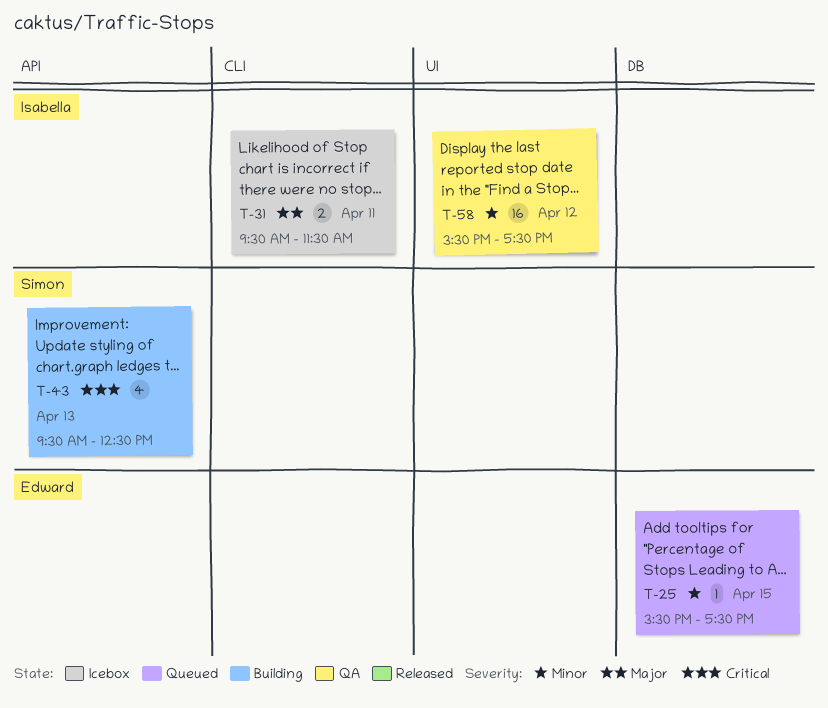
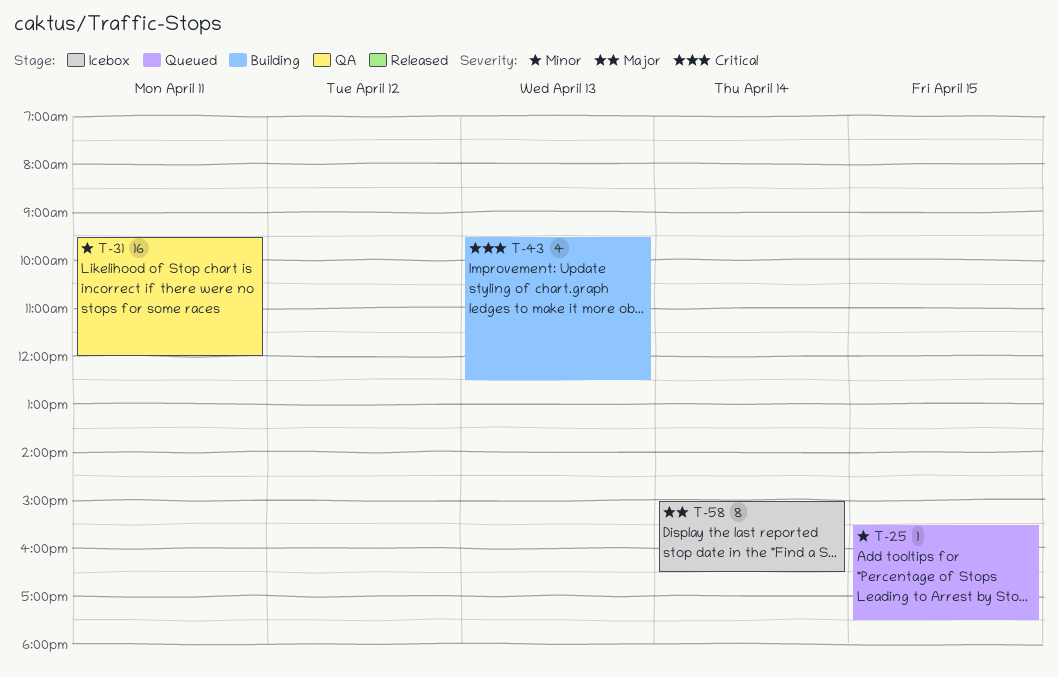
T-31, status: Icebox -> QA
T-31, priority: Major -> Minor
T-31, estimate: 2 -> 16
T-31, ends: 11:30 -> 12:00
T-58, status: QA -> Icebox
T-58, priority: Minor -> Major
T-58, estimate: 16 -> 8
T-58, day: Apr 12 -> Apr 14
T-58, begins: 15:30 -> 15:00
T-58, ends: 17:30 -> 16:30

